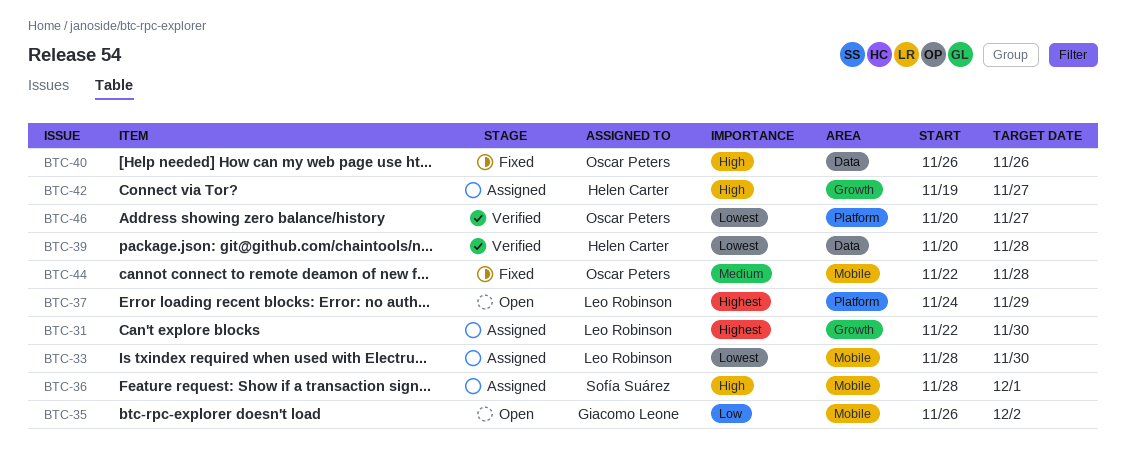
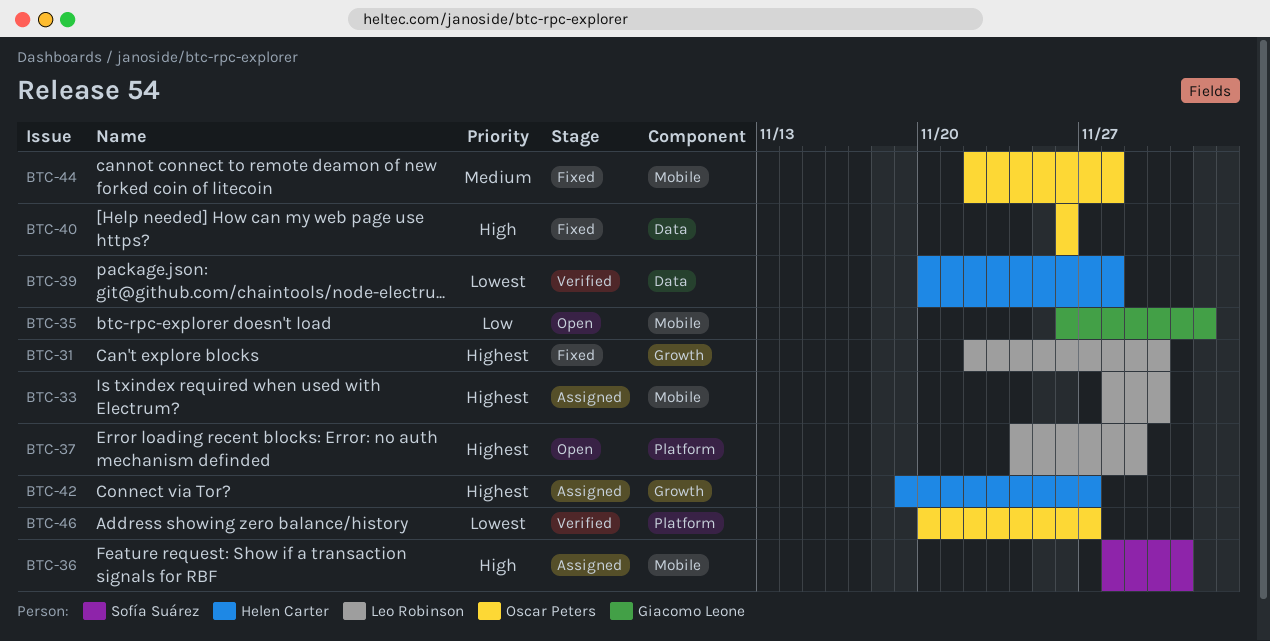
BTC-31, status: Assigned -> Fixed
BTC-33, priority: Lowest -> Highest
BTC-42, priority: High -> Highest

